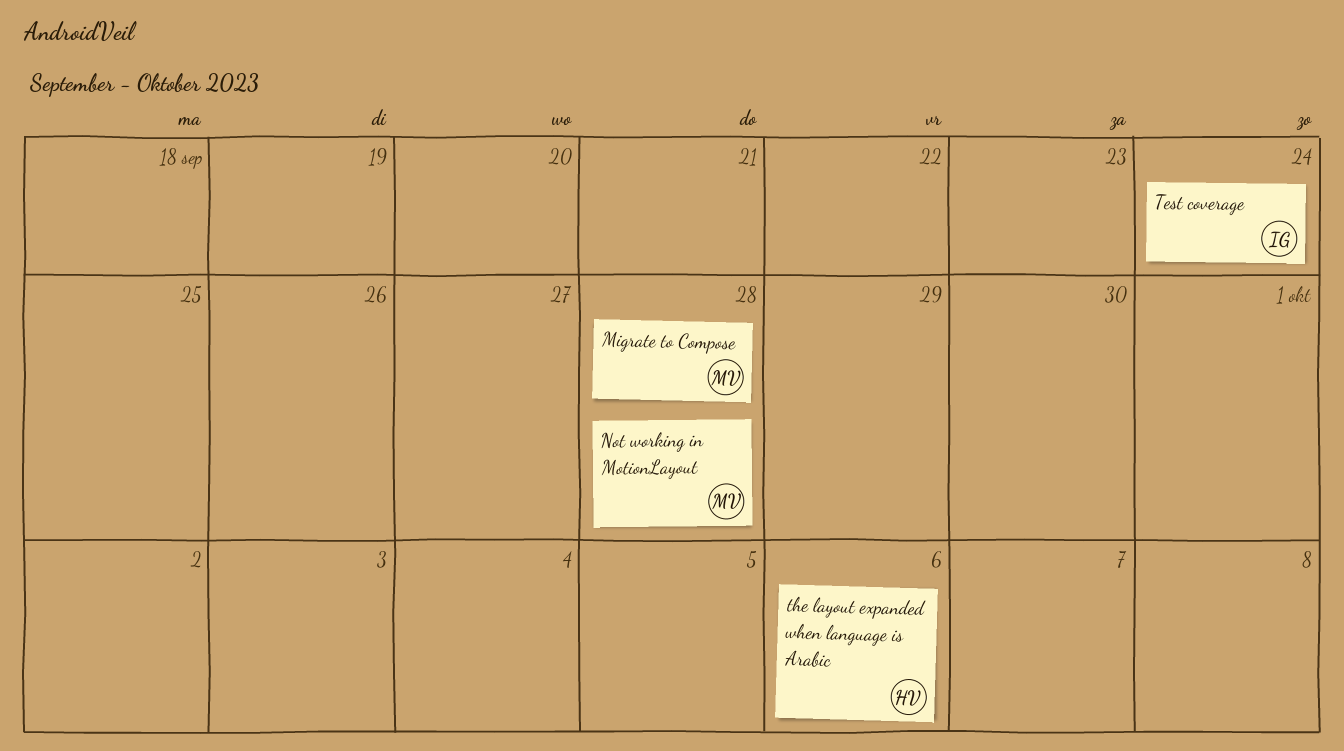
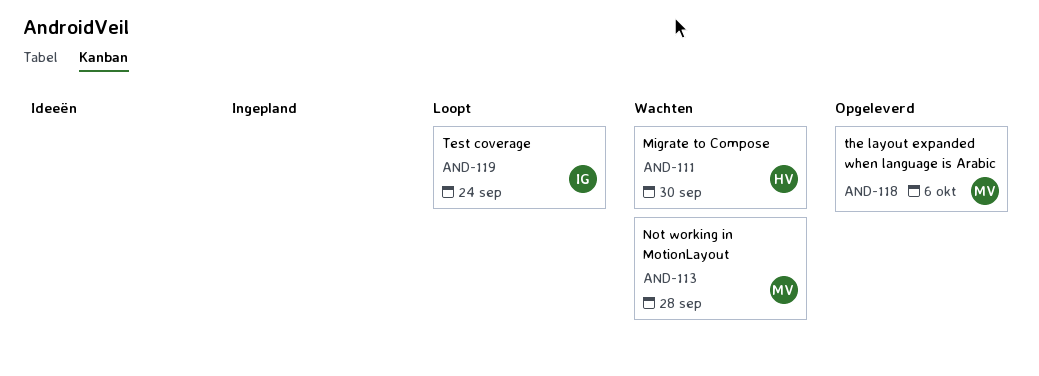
Migrate to Compose, owner: MV -> HV
Migrate to Compose, due: Sep 28 -> Sep 30
the layout expanded when language is Arabic, owner: HV -> MV

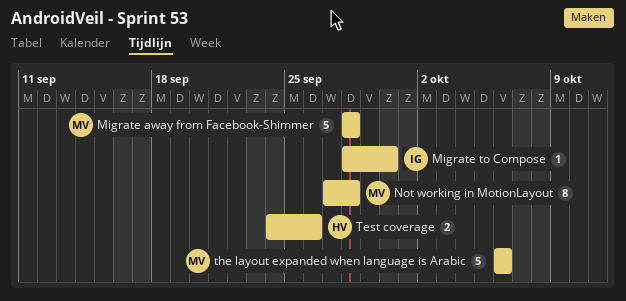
Migrate away from Facebook-Shimmer: none -> present
Migrate to Compose, owner: HV -> IG
Test coverage, owner: IG -> HV
Test coverage, due: Sep 24 -> Sep 26

